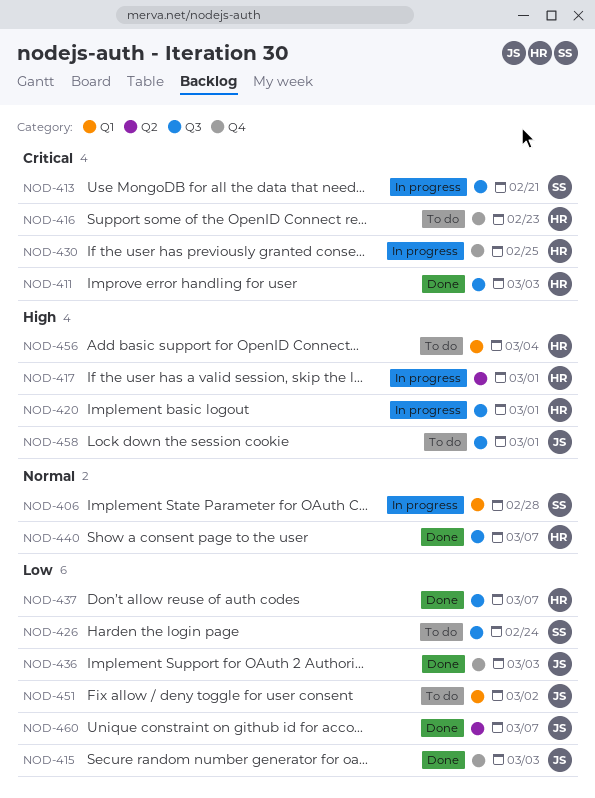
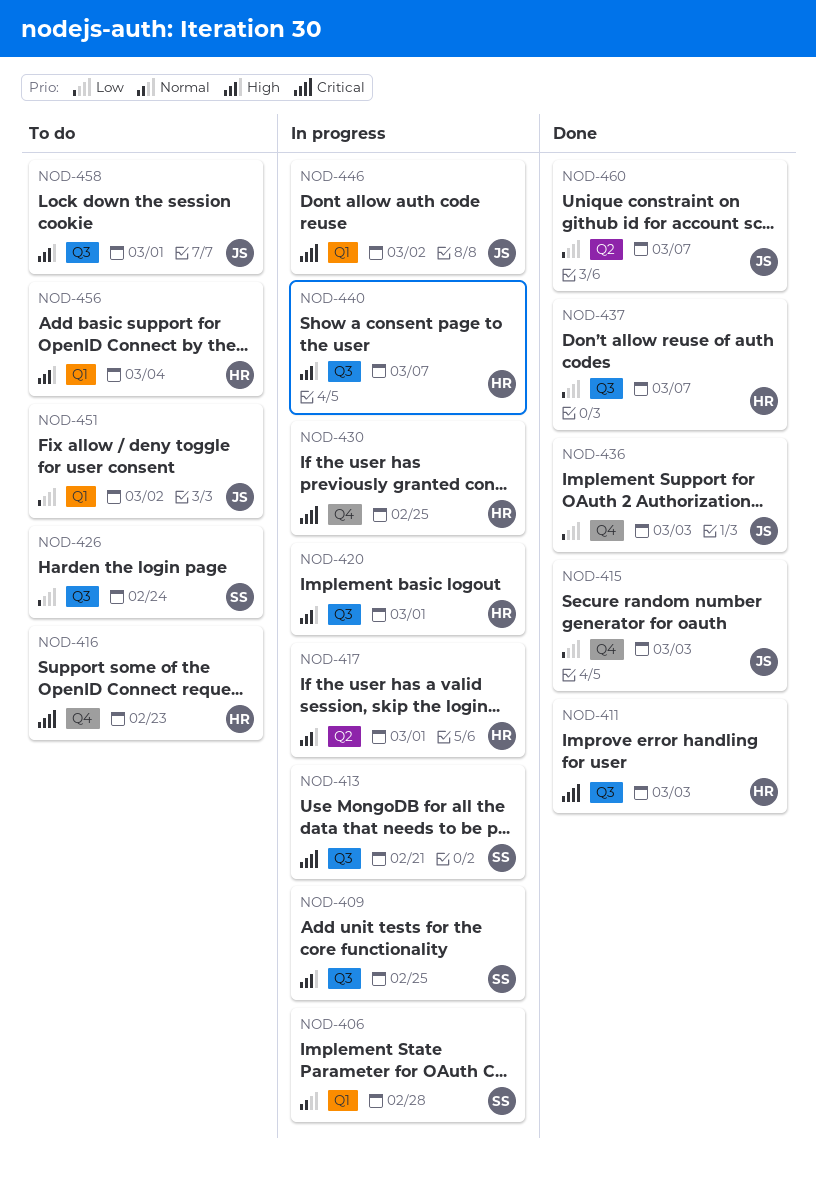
NOD-409: none -> present
NOD-440, status: Done -> In progress
NOD-440, priority: Normal -> High
NOD-446: none -> present

